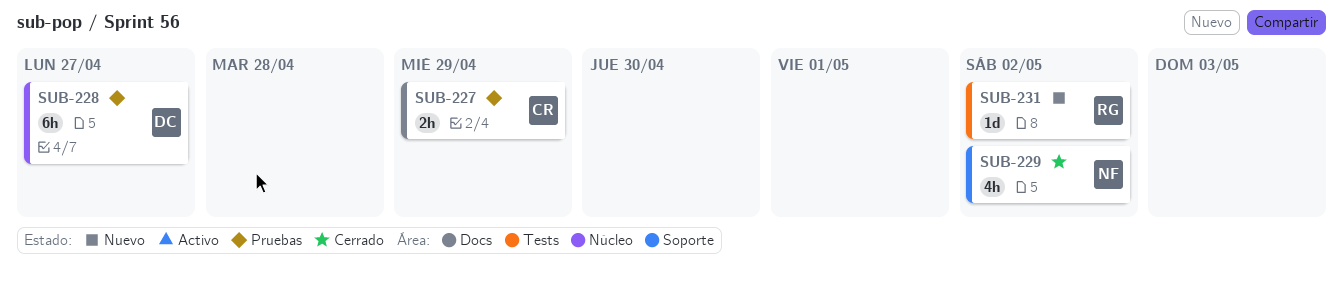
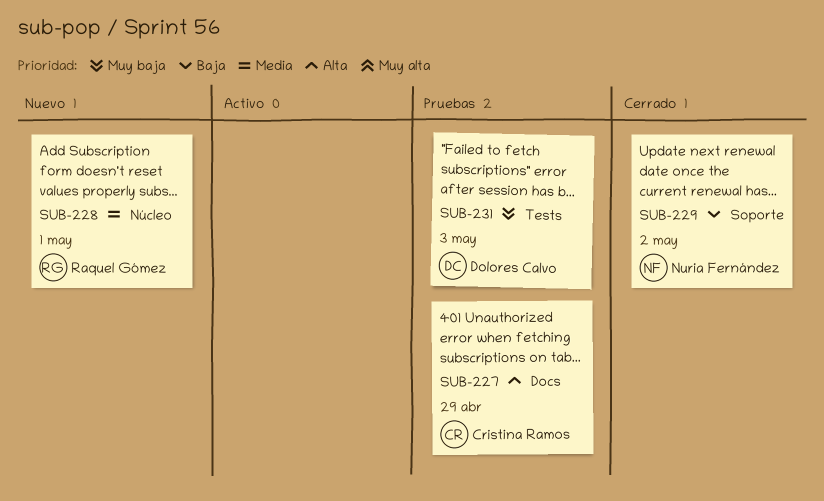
SUB-228, status: Pruebas -> Nuevo
SUB-228, owner: Dolores Calvo -> Raquel Gómez
SUB-228, due: Apr 27 -> May 1
SUB-231, status: Nuevo -> Pruebas
SUB-231, owner: Raquel Gómez -> Dolores Calvo
SUB-231, due: May 2 -> May 3

